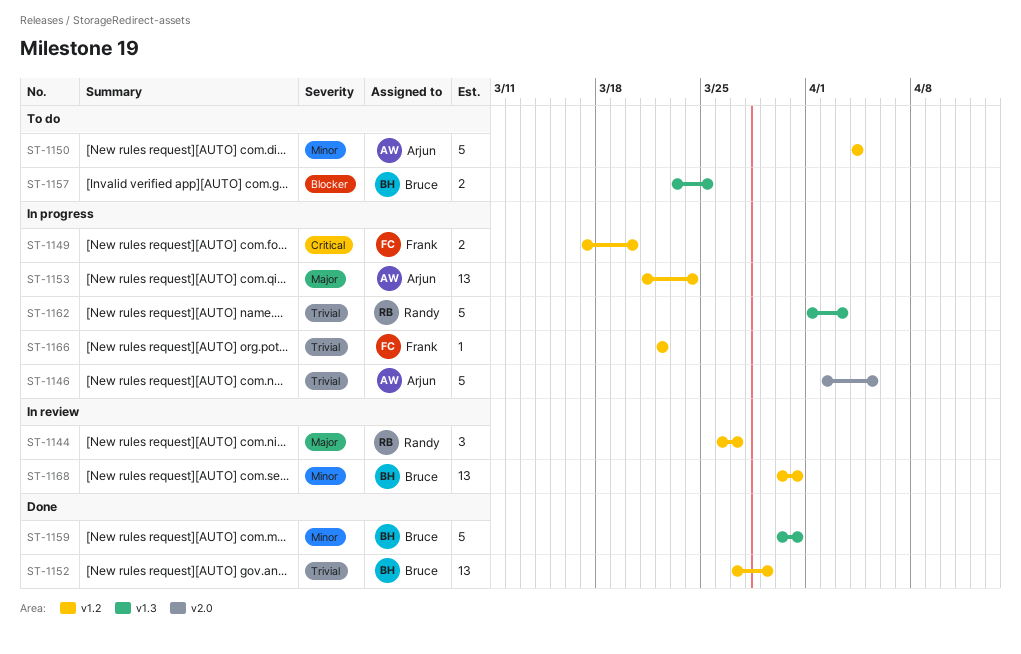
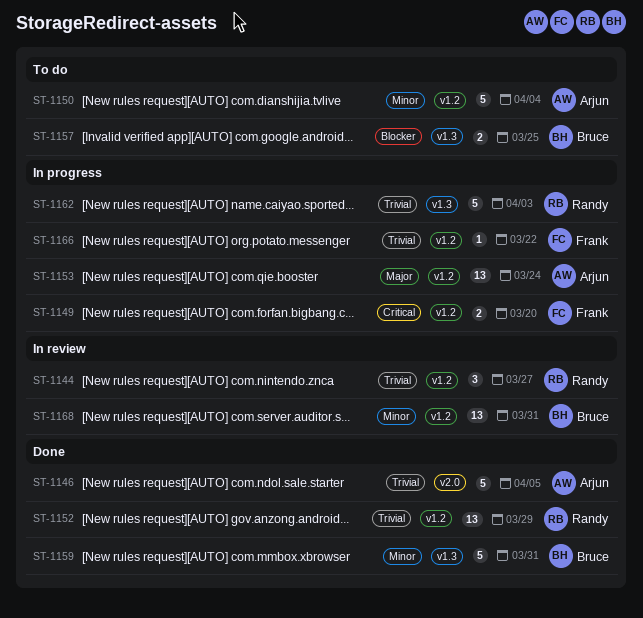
ST-1144, priority: Major -> Trivial
ST-1146, status: In progress -> Done
ST-1152, owner: Bruce -> Randy

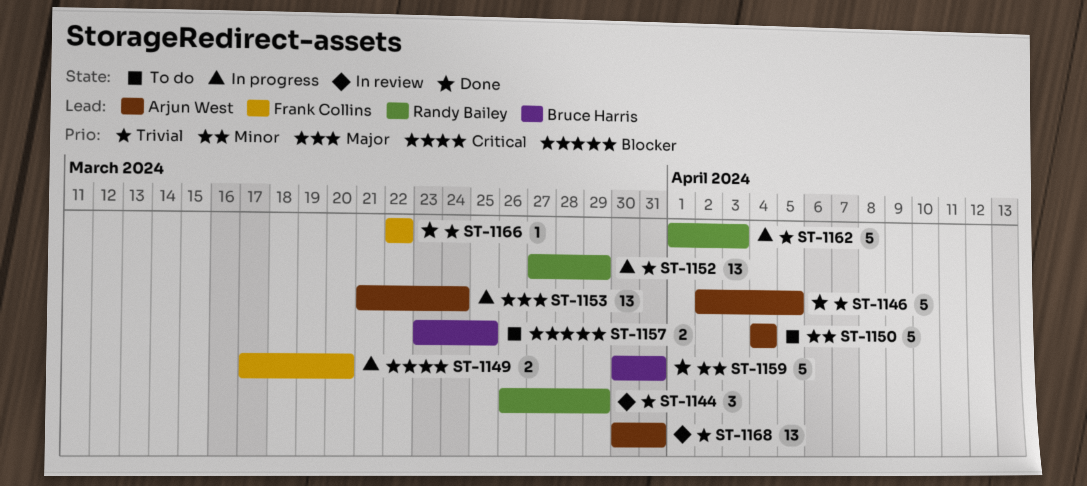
ST-1144, due: Mar 27 -> Mar 29
ST-1152, status: Done -> In progress
ST-1166, status: In progress -> Done
ST-1168, owner: Bruce Harris -> Arjun West
ST-1168, priority: Minor -> Trivial

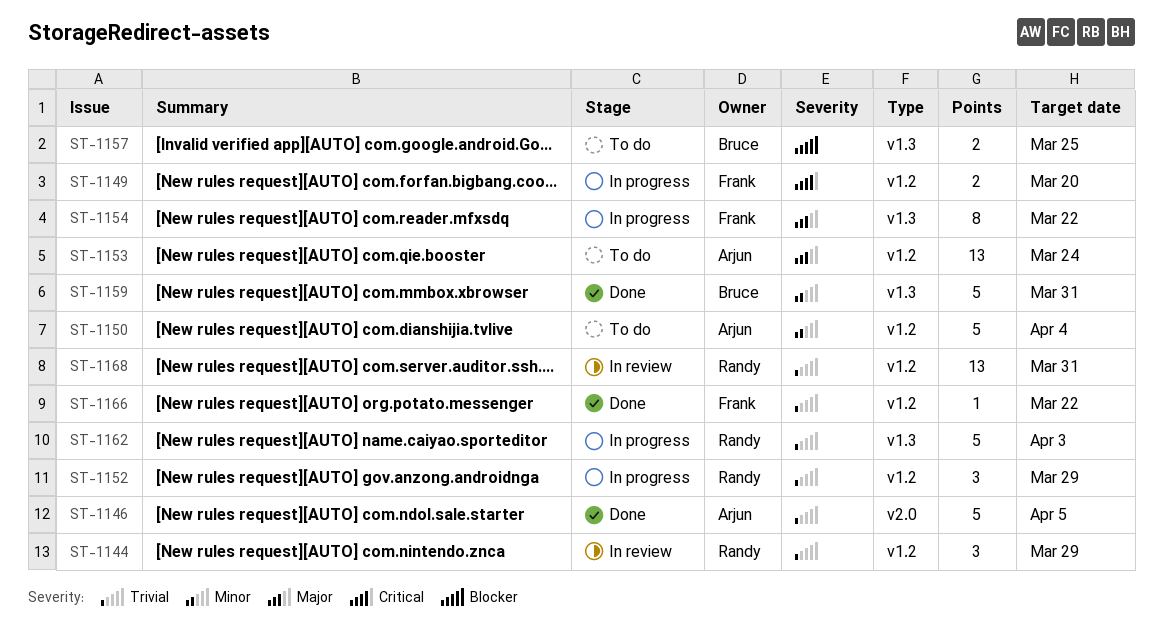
ST-1152, estimate: 13 -> 3
ST-1153, status: In progress -> To do
ST-1154: none -> present
ST-1168, owner: Arjun West -> Randy Bailey

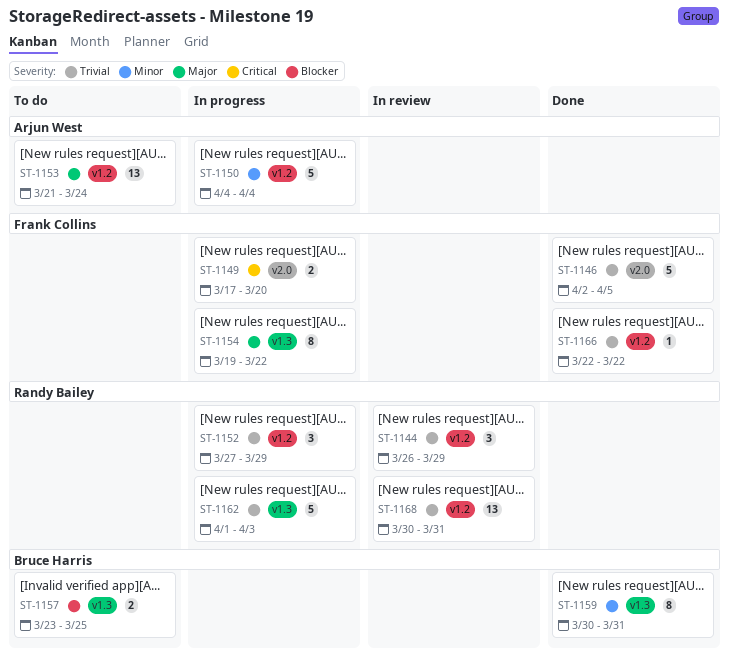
ST-1146, owner: Arjun West -> Frank Collins
ST-1149, label: v1.2 -> v2.0
ST-1150, status: To do -> In progress
ST-1159, estimate: 5 -> 8

